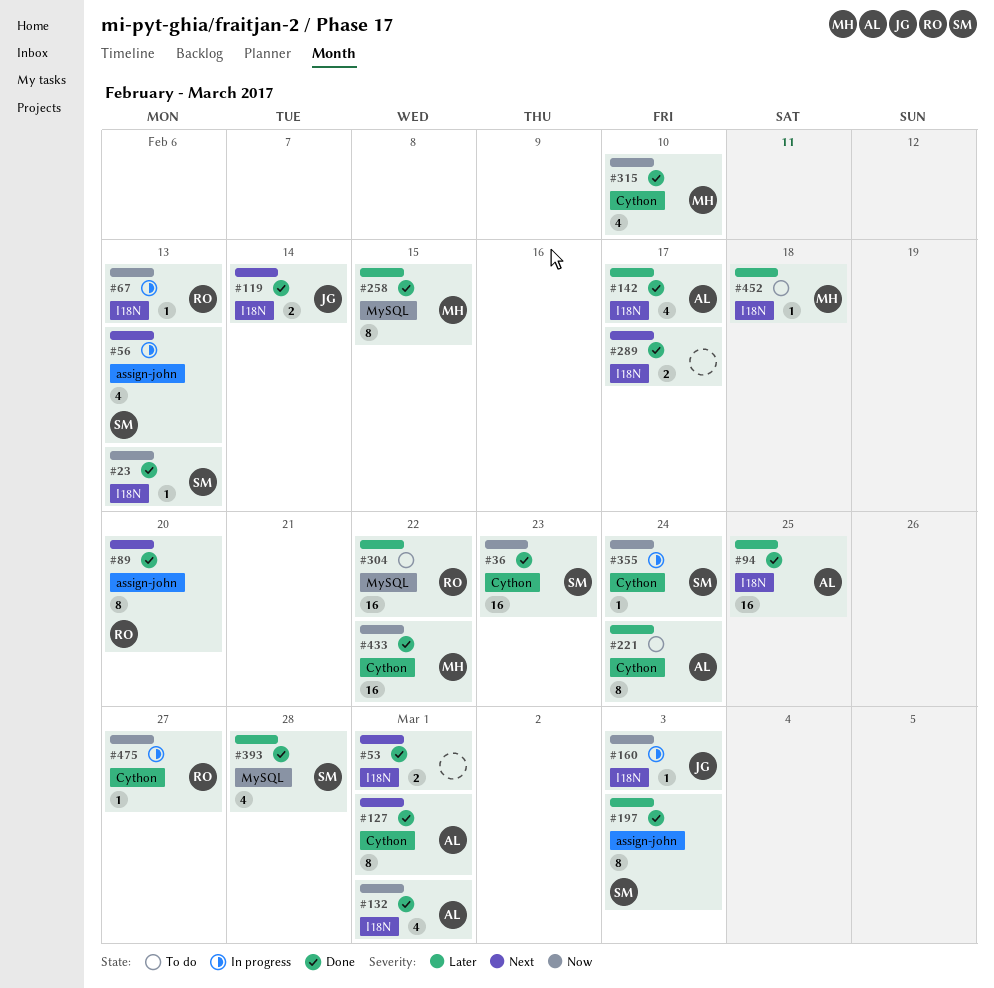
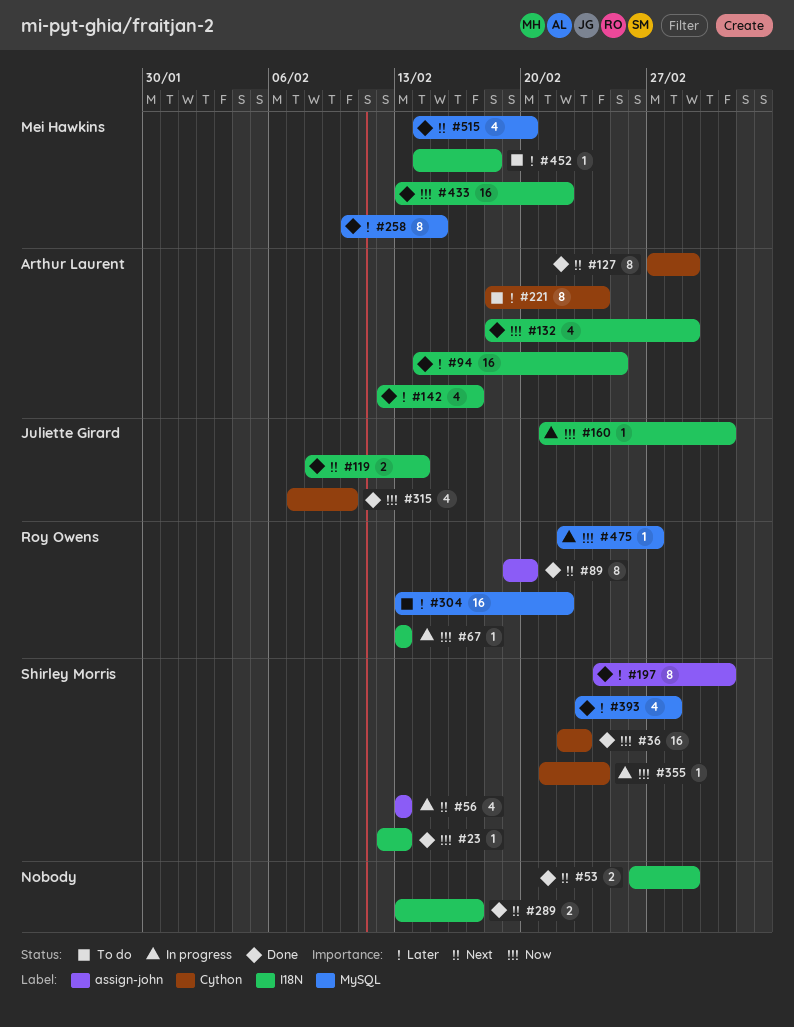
#315, owner: Mei Hawkins -> Juliette Girard
#433, label: Cython -> I18N
#475, label: Cython -> MySQL
#515: none -> present

